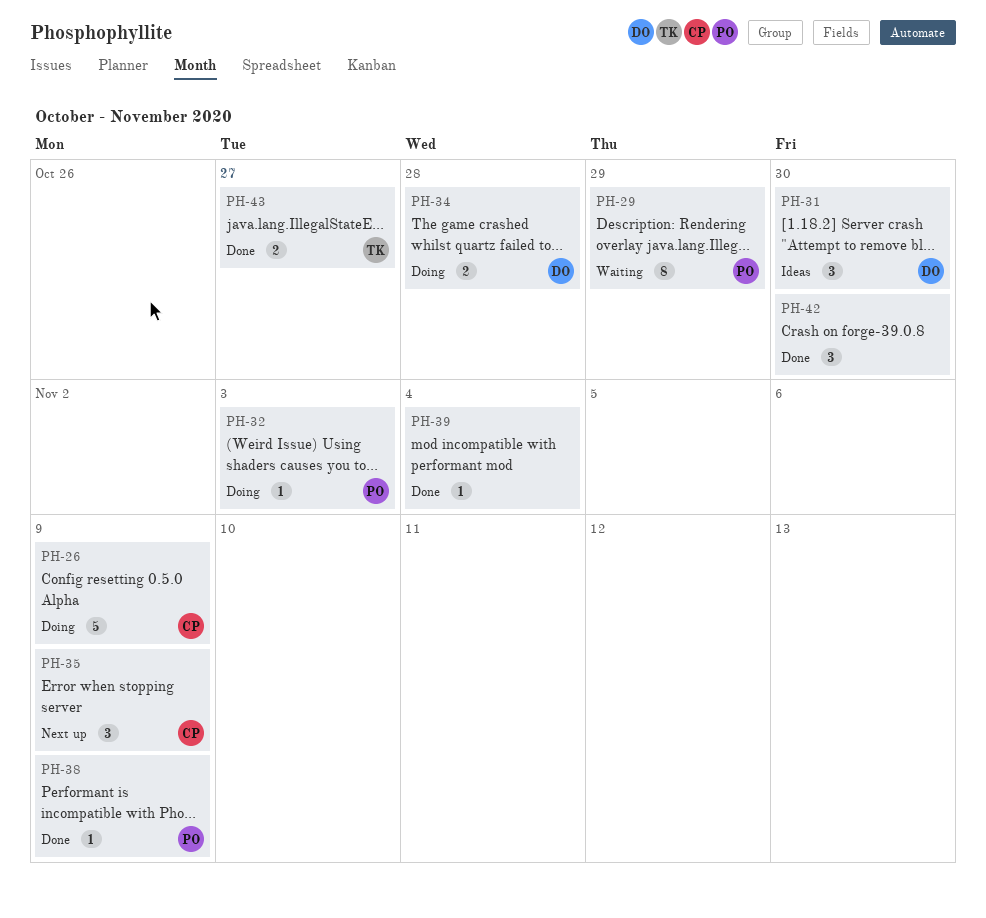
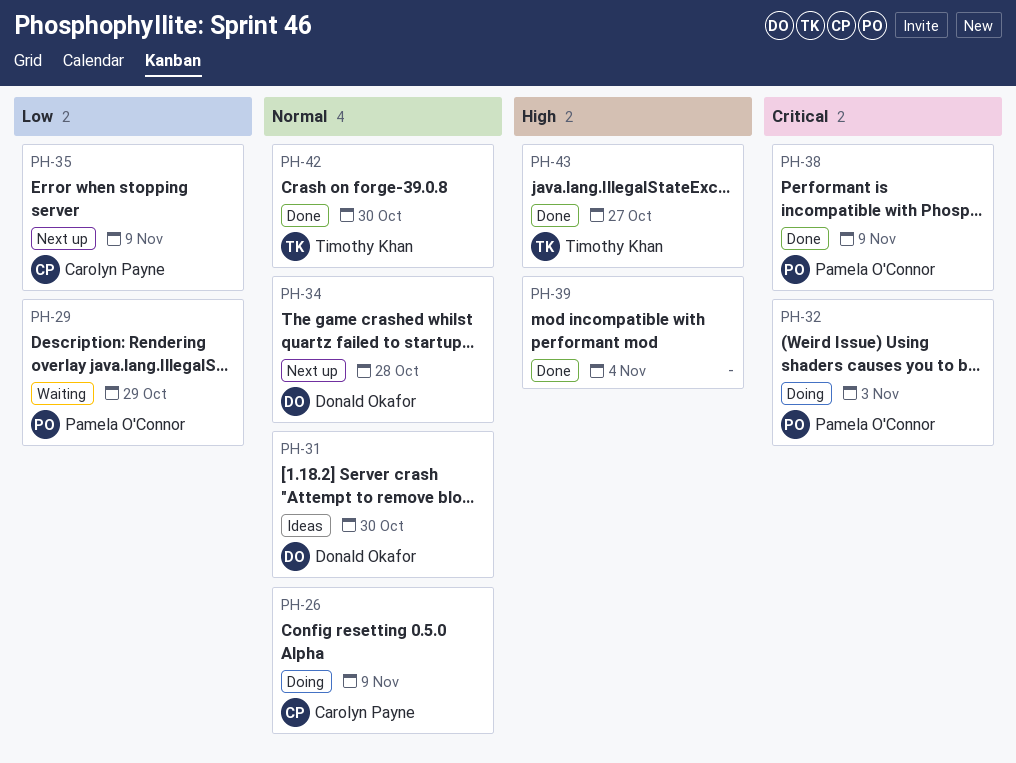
PH-34, status: Doing -> Next up
PH-42, owner: none -> Timothy Khan

